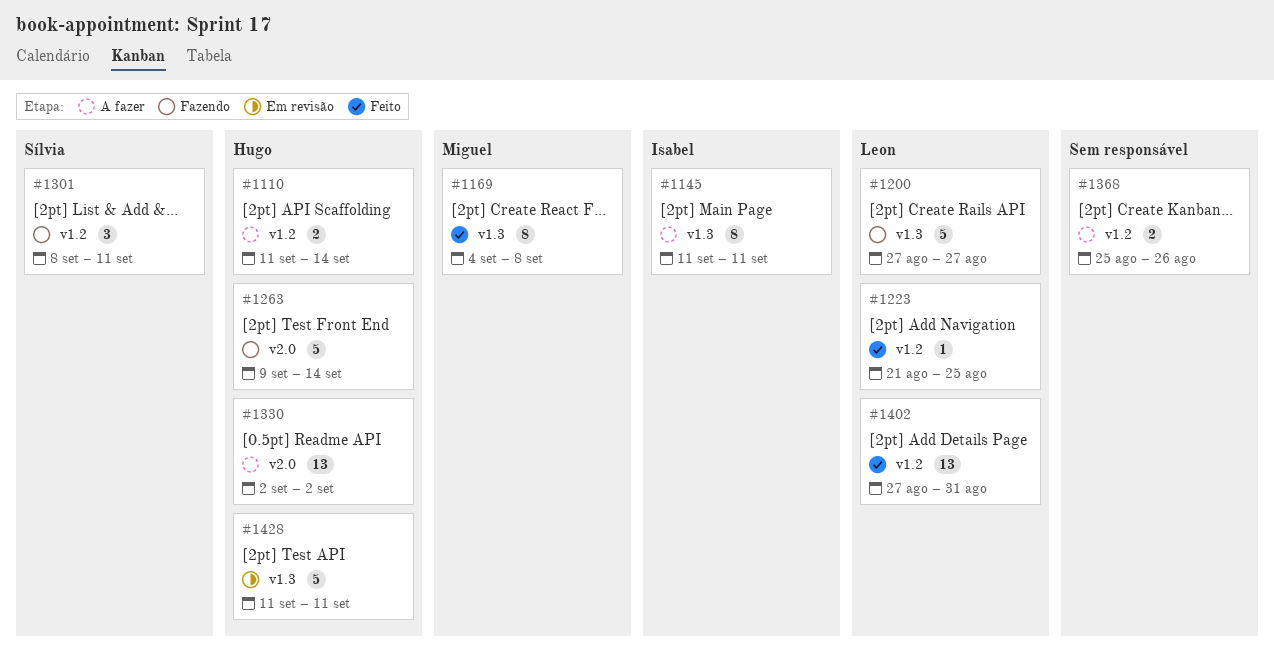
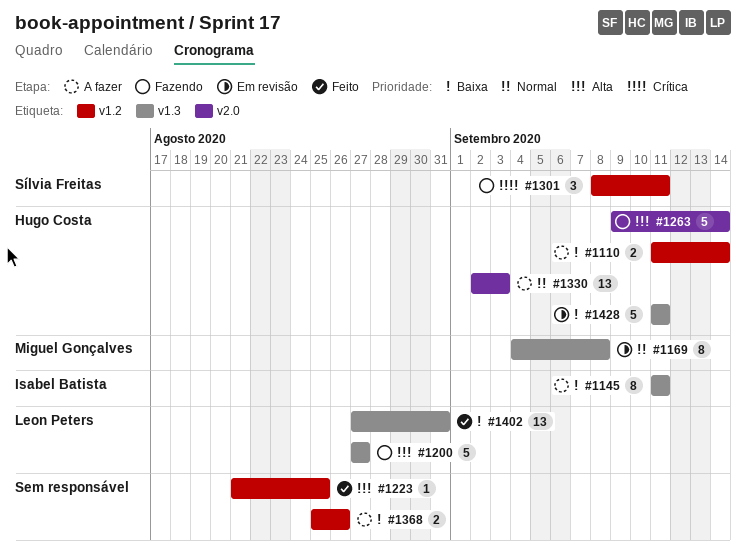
#1169, status: Feito -> Em revisão
#1223, owner: Leon Peters -> none
#1330, due: Sep 2 -> Sep 3
#1402, label: v1.2 -> v1.3

